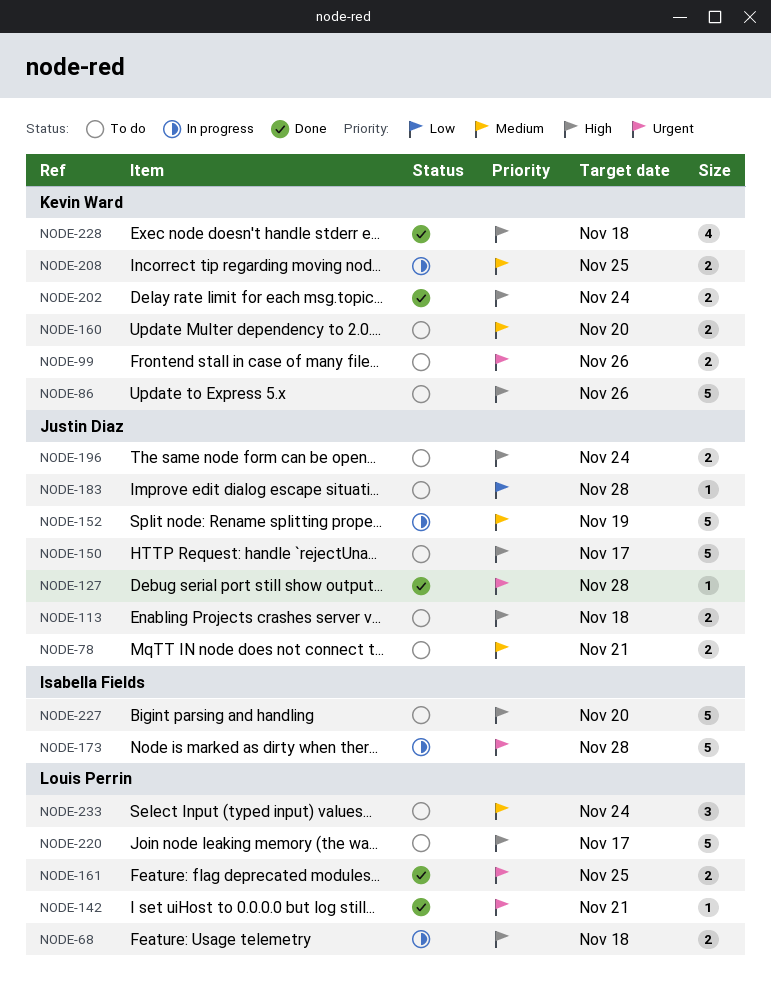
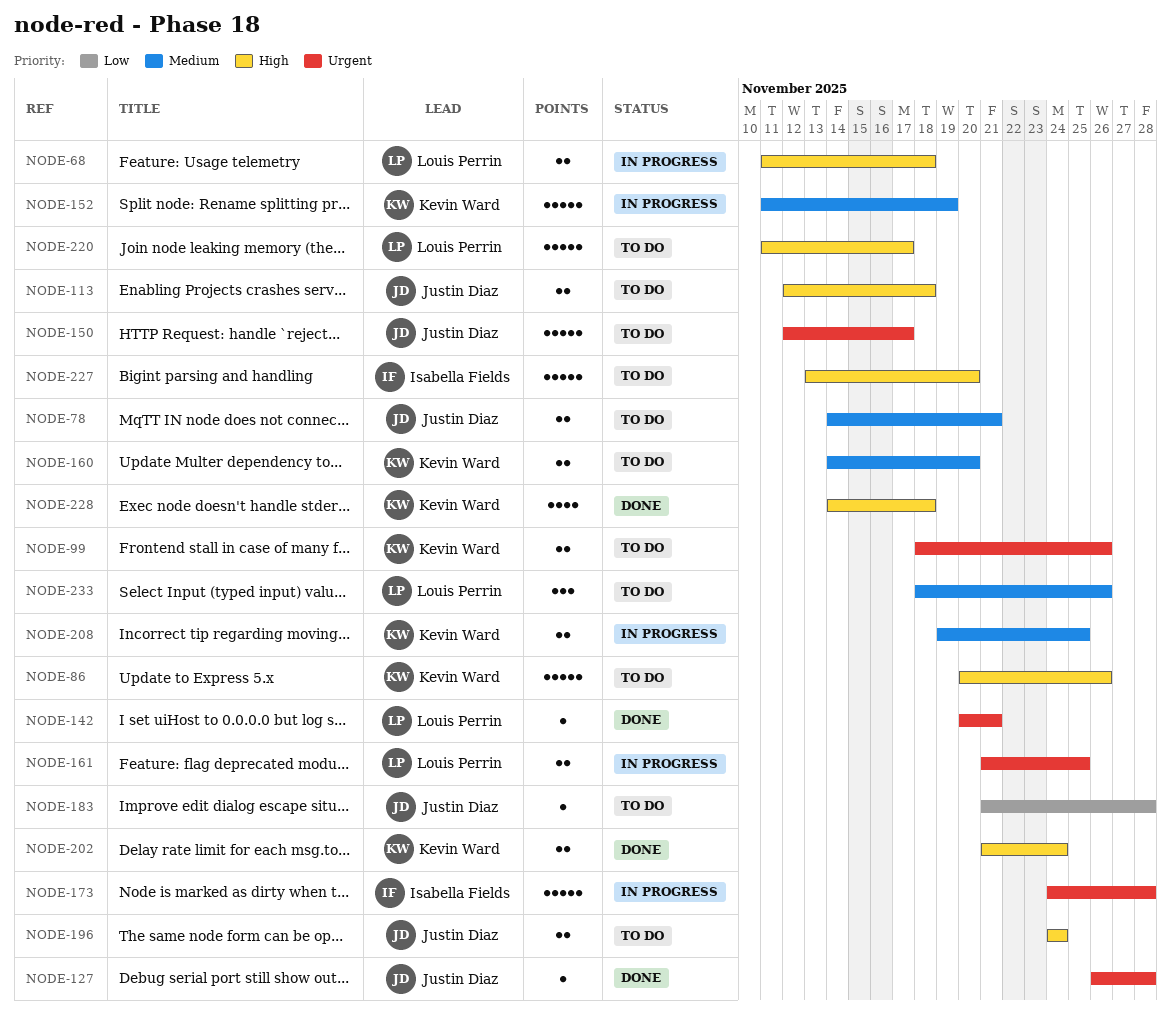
NODE-150, priority: High -> Urgent
NODE-152, owner: Justin Diaz -> Kevin Ward
NODE-161, status: Done -> In progress
NODE-233, due: Nov 24 -> Nov 26

